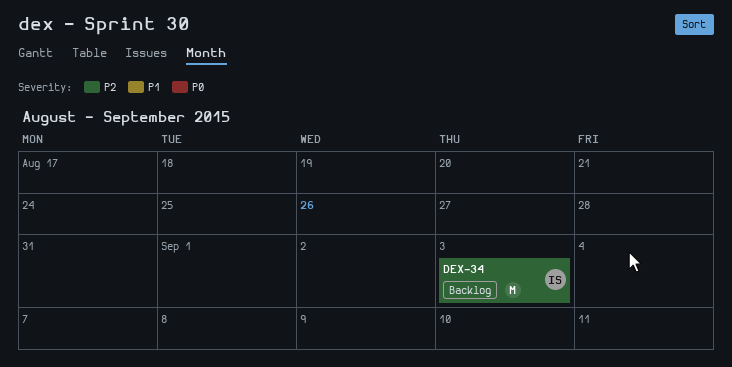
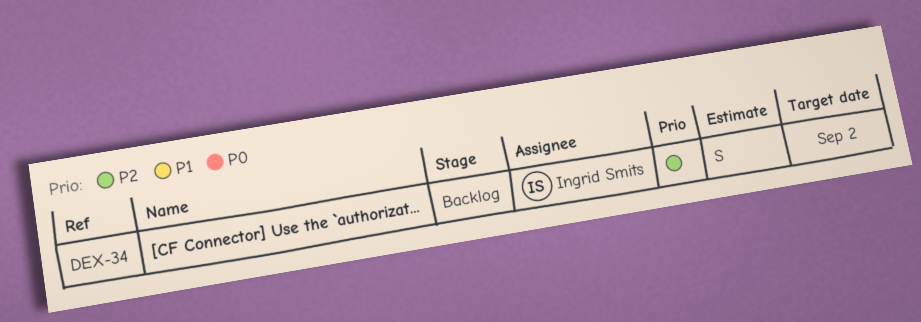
DEX-34, estimate: M -> S
DEX-34, due: Sep 3 -> Sep 2

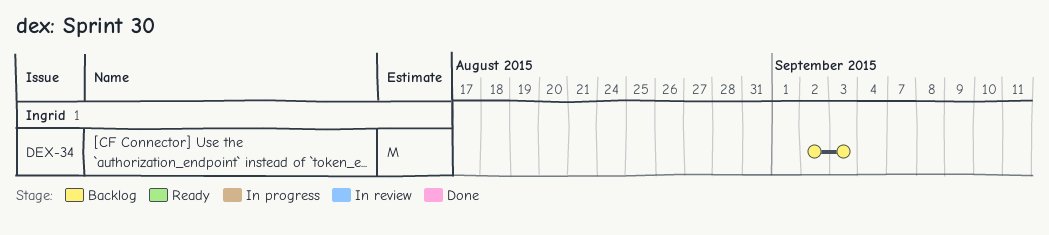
DEX-34, estimate: S -> M
DEX-34, due: Sep 2 -> Sep 3

